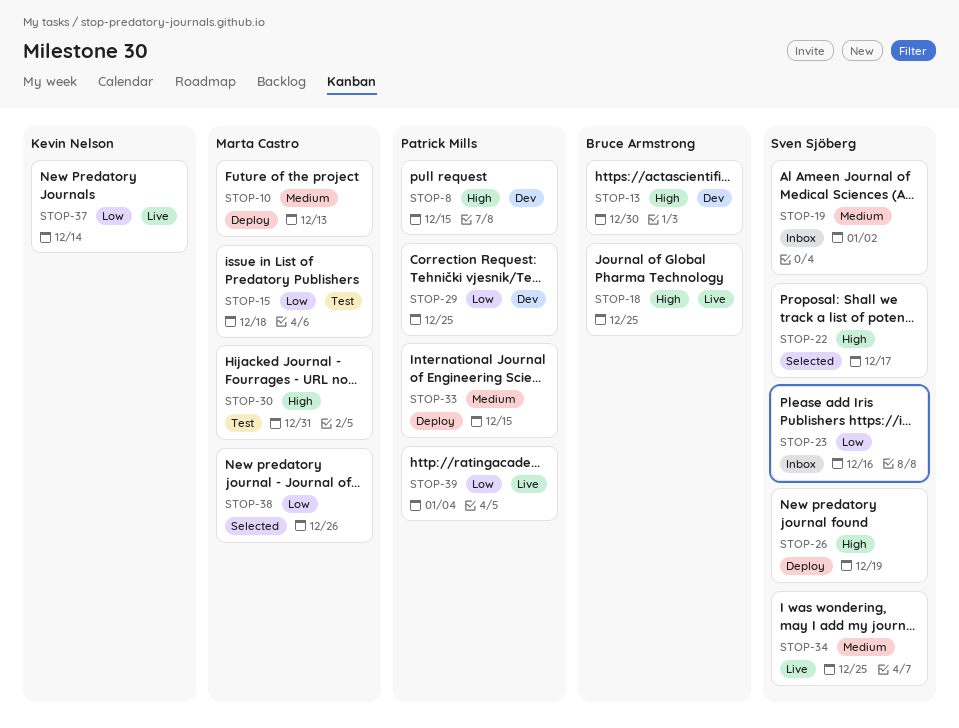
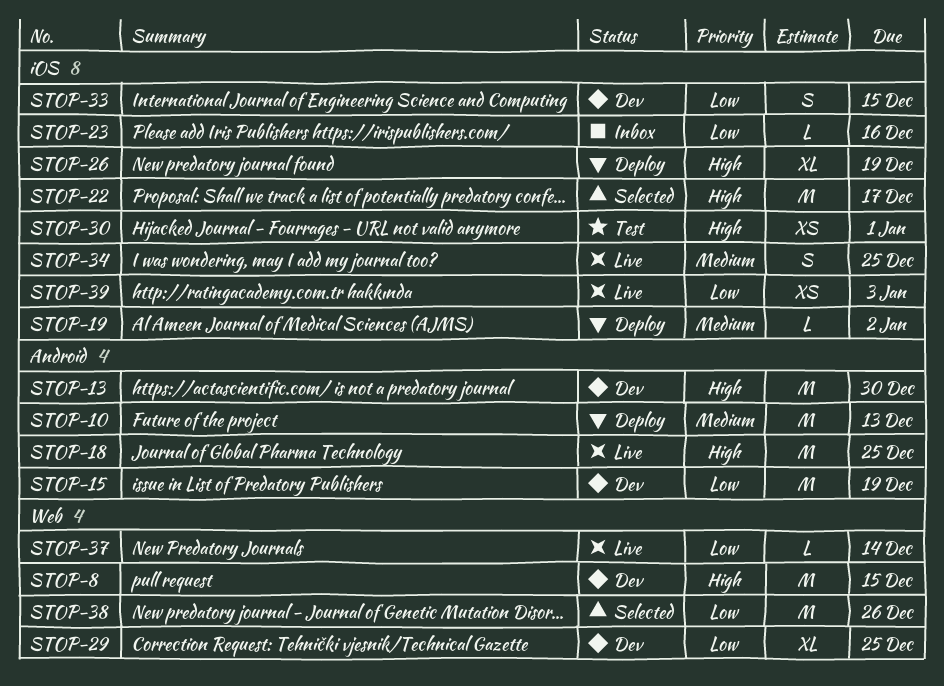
STOP-15, status: Test -> Dev
STOP-15, due: Dec 18 -> Dec 19
STOP-19, status: Inbox -> Deploy
STOP-30, due: Dec 31 -> Jan 1
STOP-33, status: Deploy -> Dev
STOP-33, priority: Medium -> Low
STOP-39, due: Jan 4 -> Jan 3

